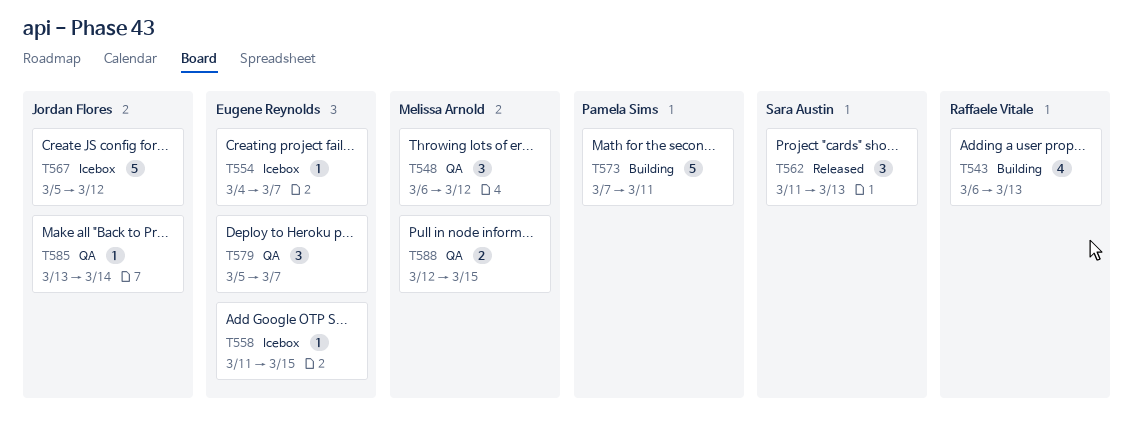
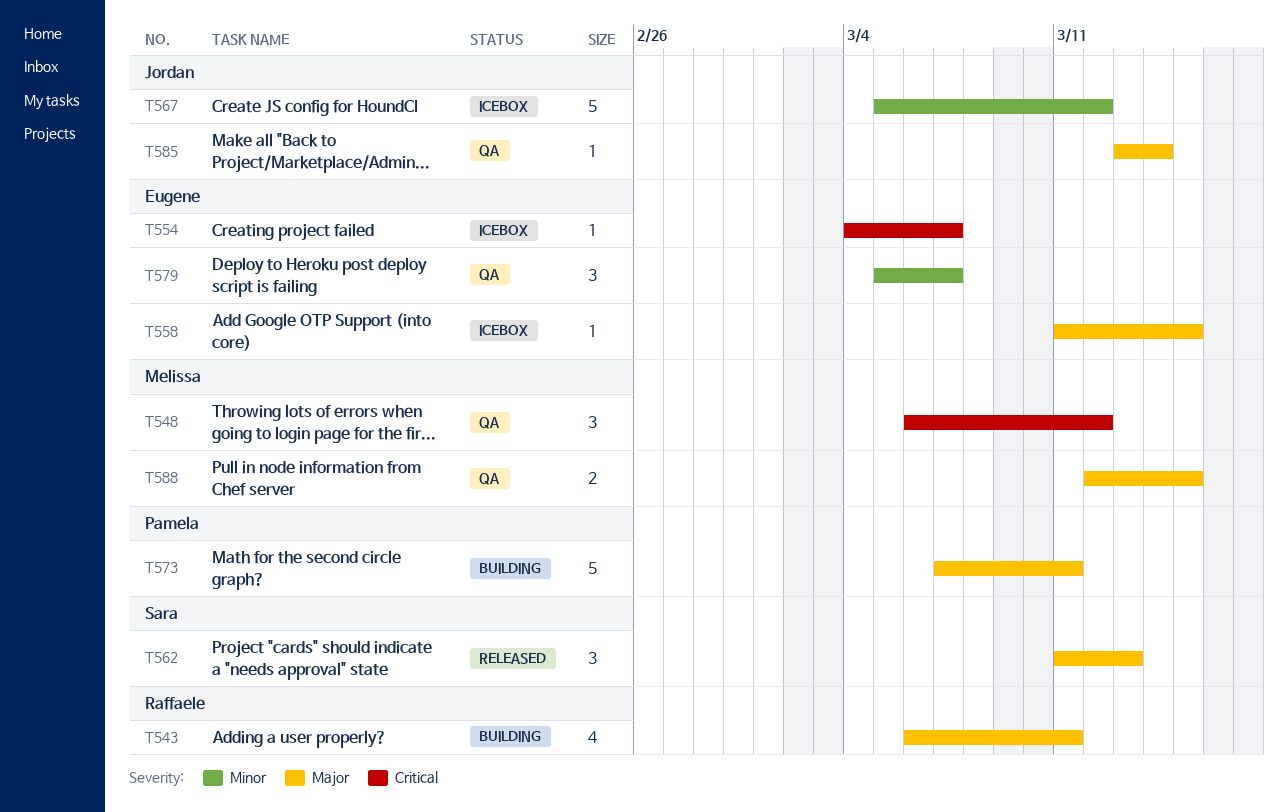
T543, due: Mar 13 -> Mar 11

